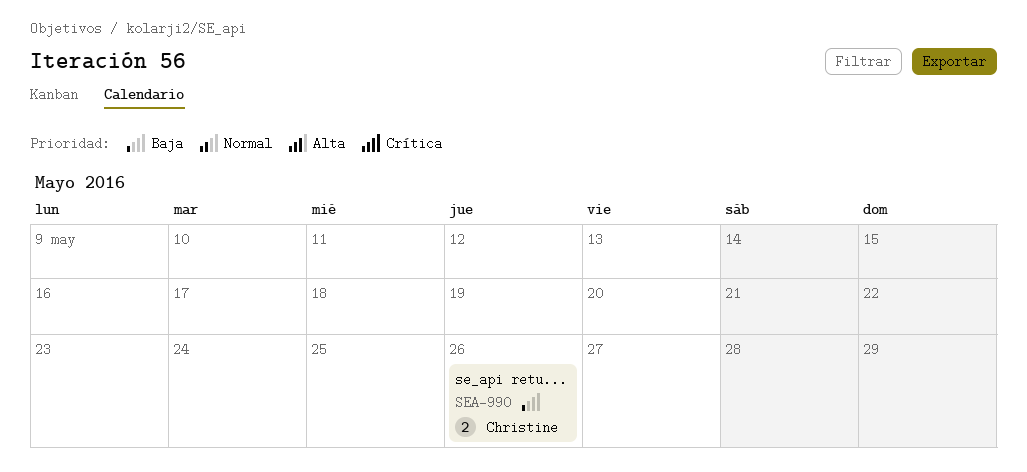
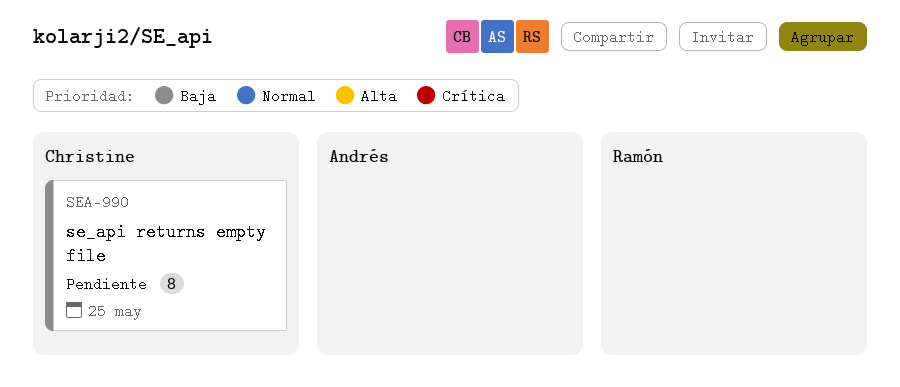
SEA-990, estimate: 2 -> 8
SEA-990, due: May 26 -> May 25

